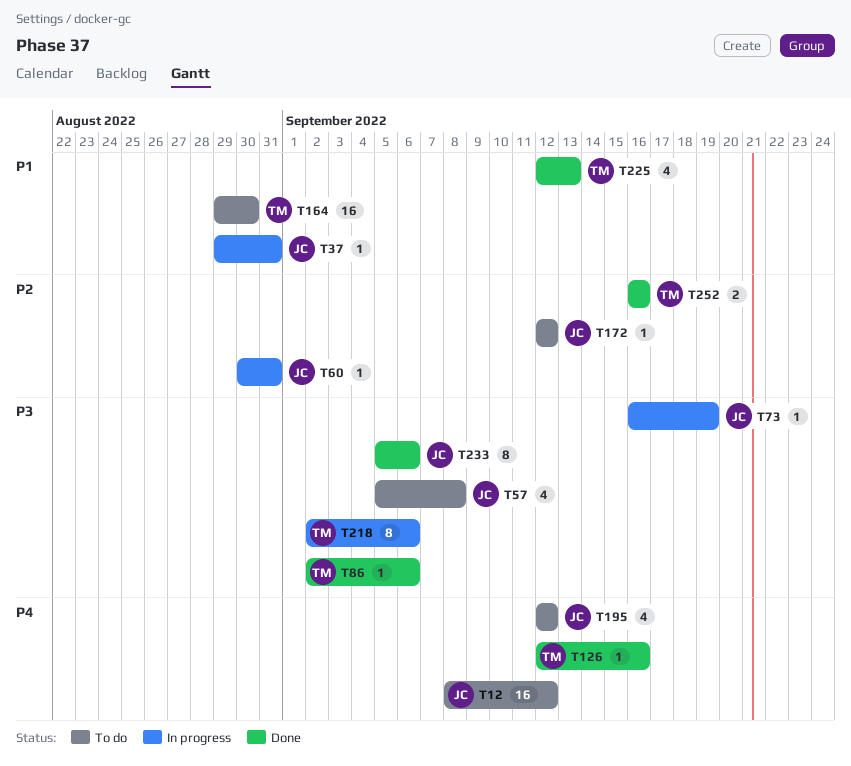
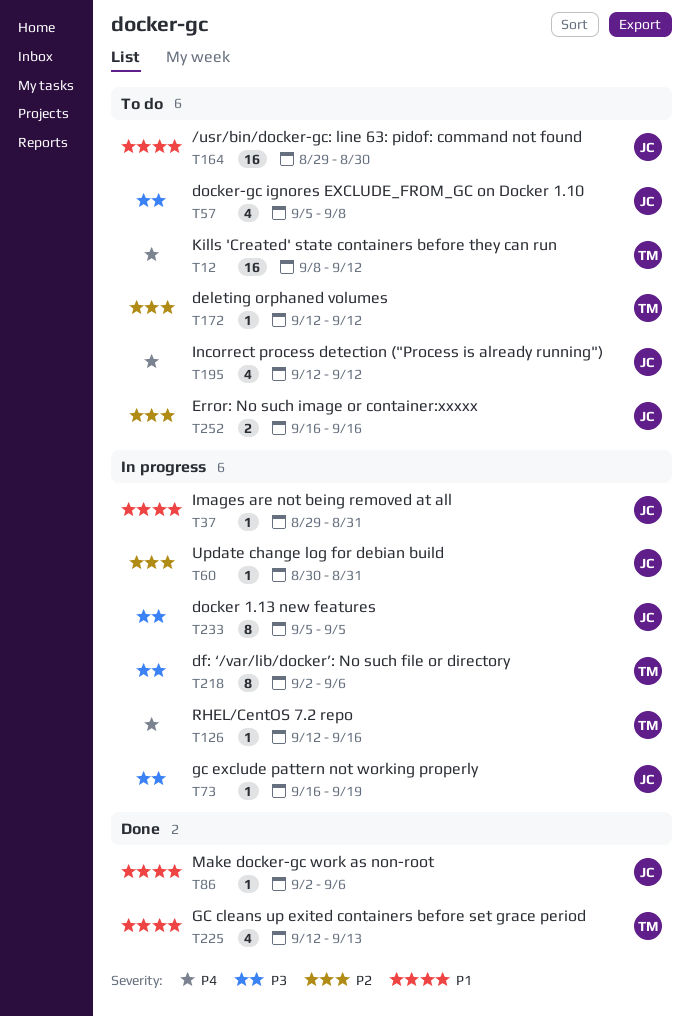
T12, owner: JC -> TM
T86, owner: TM -> JC
T86, priority: P3 -> P1
T126, status: Done -> In progress
T164, owner: TM -> JC
T172, owner: JC -> TM
T233, status: Done -> In progress
T233, due: Sep 6 -> Sep 5
T252, status: Done -> To do
T252, owner: TM -> JC

